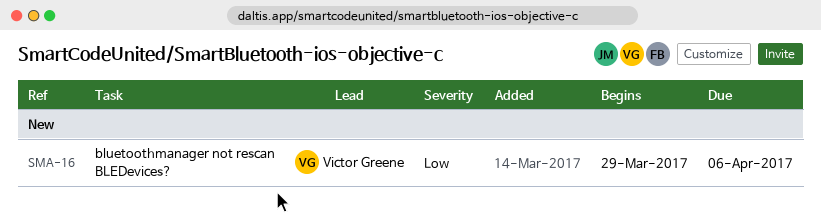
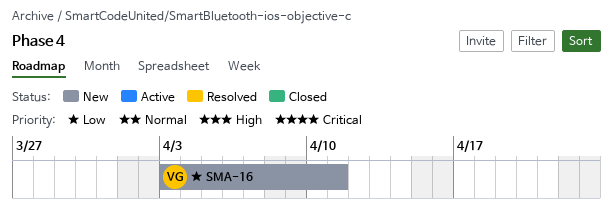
SMA-16, start: Mar 29 -> Apr 3
SMA-16, due: Apr 6 -> Apr 11

